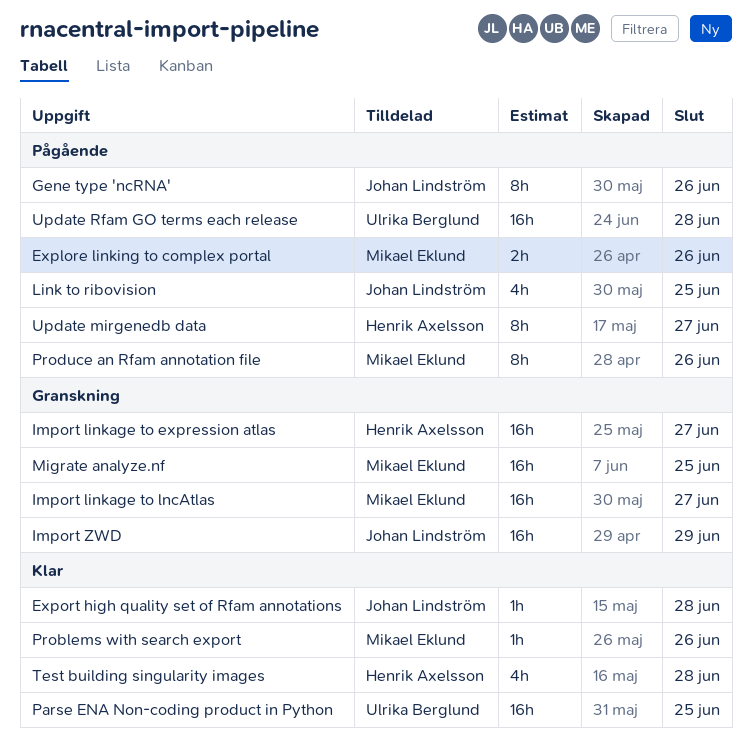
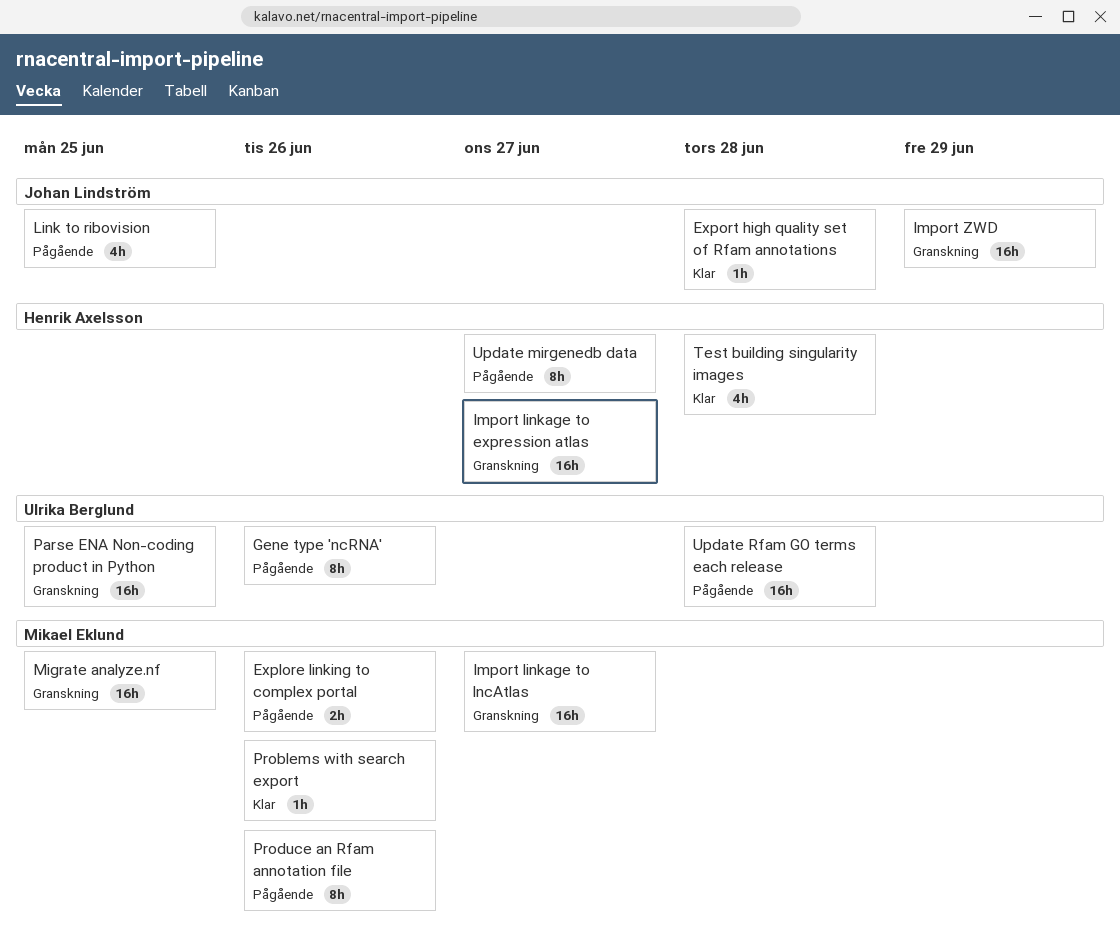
Gene type 'ncRNA', owner: Johan Lindström -> Ulrika Berglund
Parse ENA Non-coding product in Python, status: Klar -> Granskning

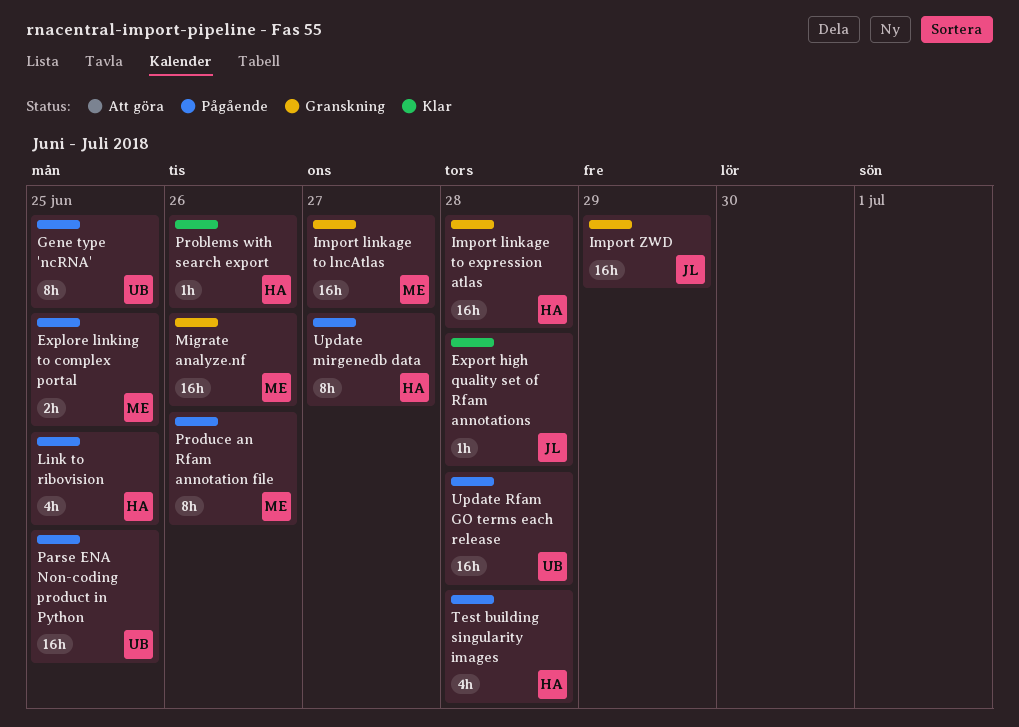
Explore linking to complex portal, due: Jun 26 -> Jun 25
Gene type 'ncRNA', due: Jun 26 -> Jun 25
Import linkage to expression atlas, due: Jun 27 -> Jun 28
Link to ribovision, owner: Johan Lindström -> Henrik Axelsson
Migrate analyze.nf, due: Jun 25 -> Jun 26
Parse ENA Non-coding product in Python, status: Granskning -> Pågående
Problems with search export, owner: Mikael Eklund -> Henrik Axelsson
Test building singularity images, status: Klar -> Pågående

